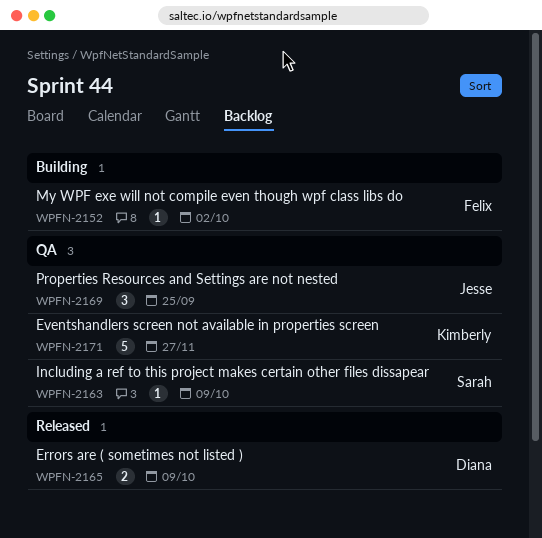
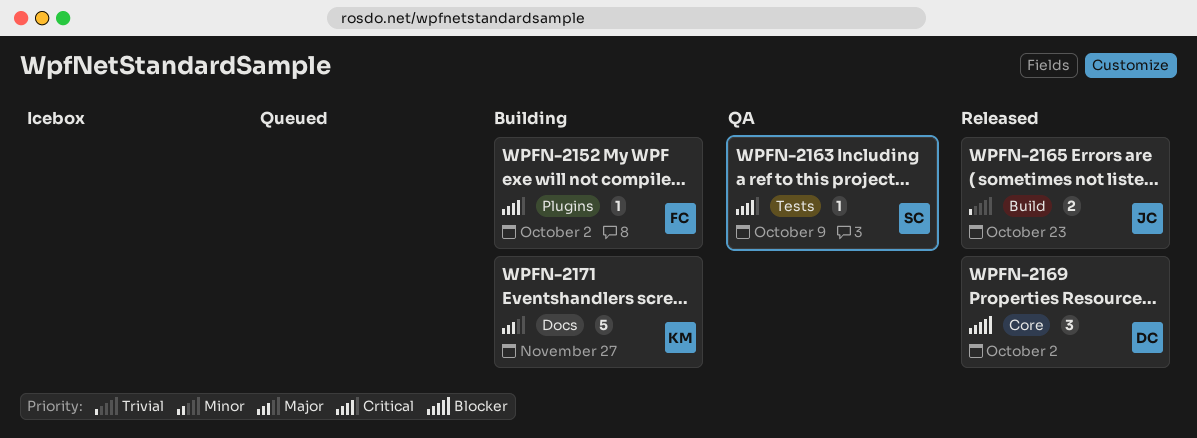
WPFN-2165, owner: Diana -> Jesse
WPFN-2165, due: Oct 9 -> Oct 23
WPFN-2169, status: QA -> Released
WPFN-2169, owner: Jesse -> Diana
WPFN-2169, due: Sep 25 -> Oct 2
WPFN-2171, status: QA -> Building

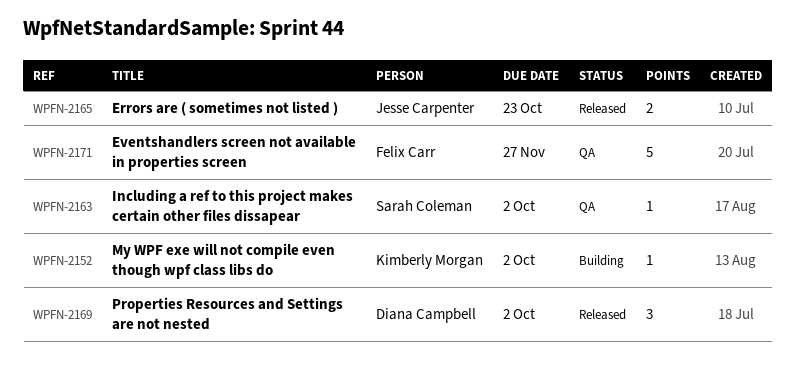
WPFN-2152, owner: Felix Carr -> Kimberly Morgan
WPFN-2163, due: Oct 9 -> Oct 2
WPFN-2171, status: Building -> QA
WPFN-2171, owner: Kimberly Morgan -> Felix Carr

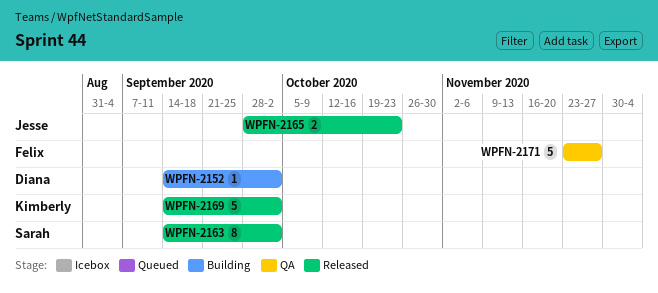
WPFN-2152, owner: Kimberly Morgan -> Diana Campbell
WPFN-2163, status: QA -> Released
WPFN-2163, estimate: 1 -> 8
WPFN-2169, owner: Diana Campbell -> Kimberly Morgan
WPFN-2169, estimate: 3 -> 5

